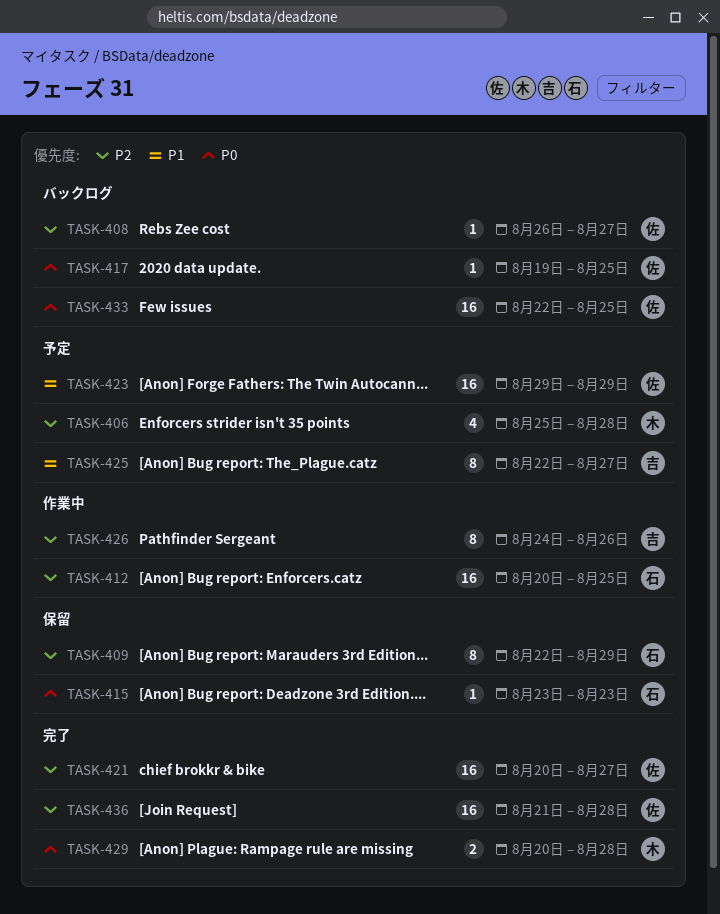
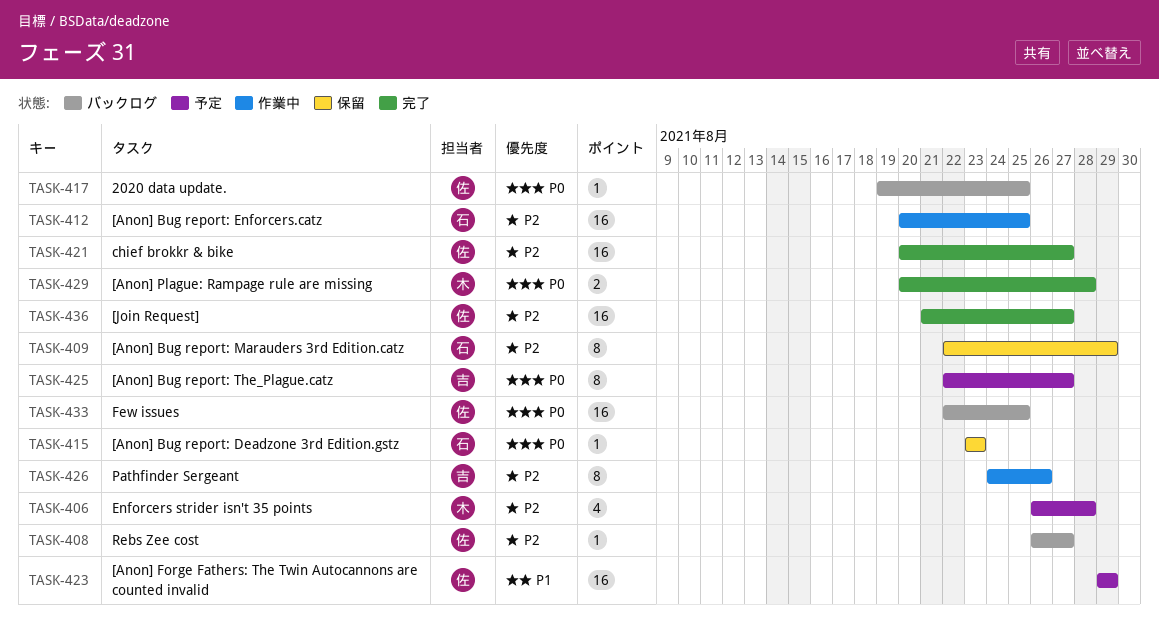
TASK-406, start: Aug 25 -> Aug 26
TASK-425, priority: P1 -> P0
TASK-436, due: Aug 28 -> Aug 27

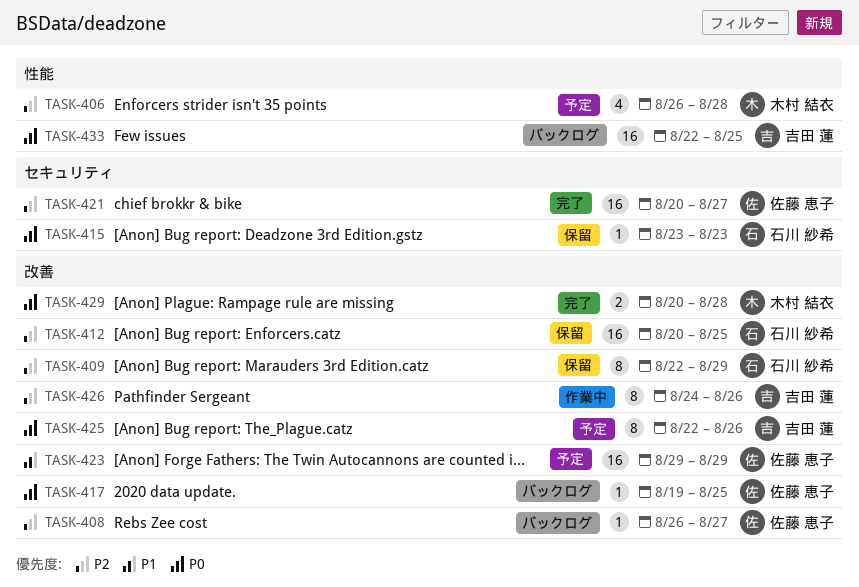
TASK-412, status: 作業中 -> 保留
TASK-425, due: Aug 27 -> Aug 26
TASK-433, owner: 佐藤 恵子 -> 吉田 蓮
TASK-436: present -> none

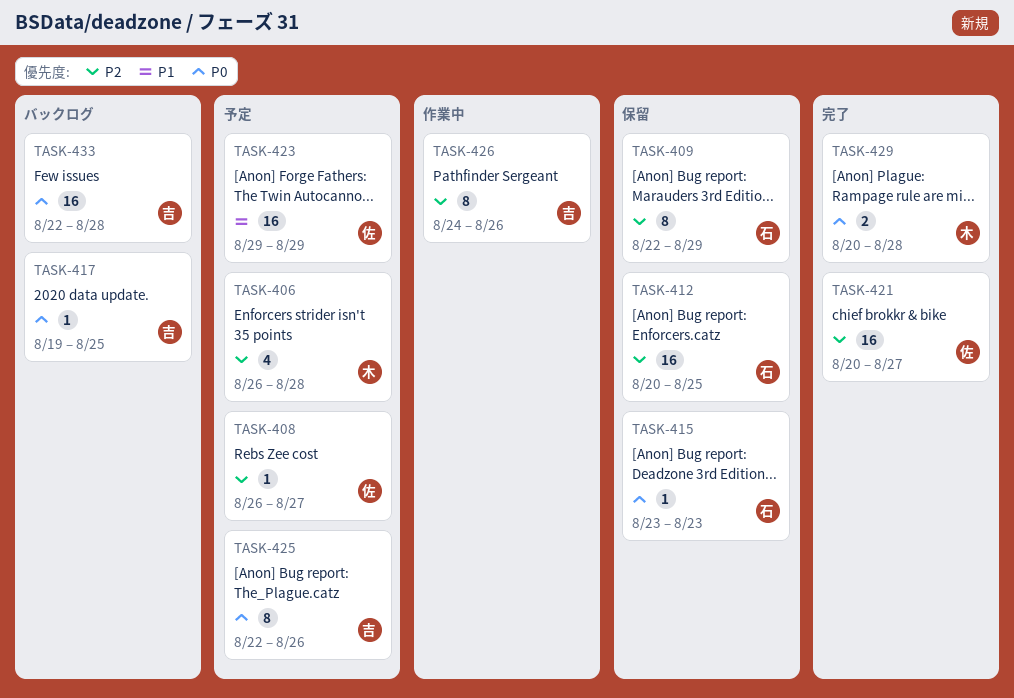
TASK-408, status: バックログ -> 予定
TASK-417, owner: 佐藤 恵子 -> 吉田 蓮
TASK-433, due: Aug 25 -> Aug 28

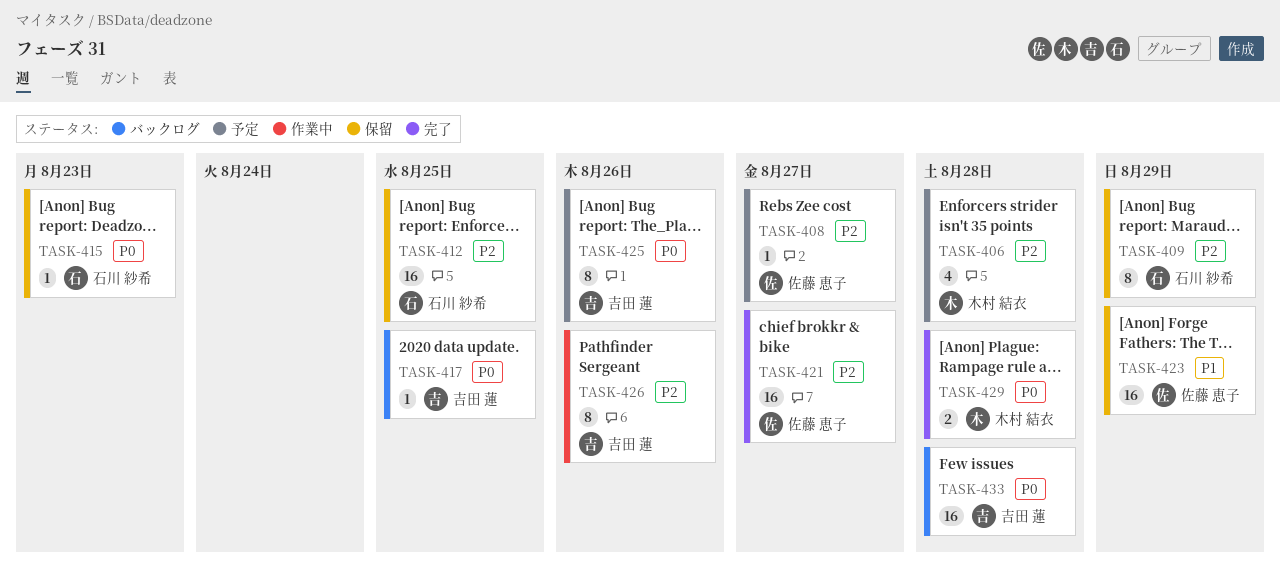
TASK-423, status: 予定 -> 保留

